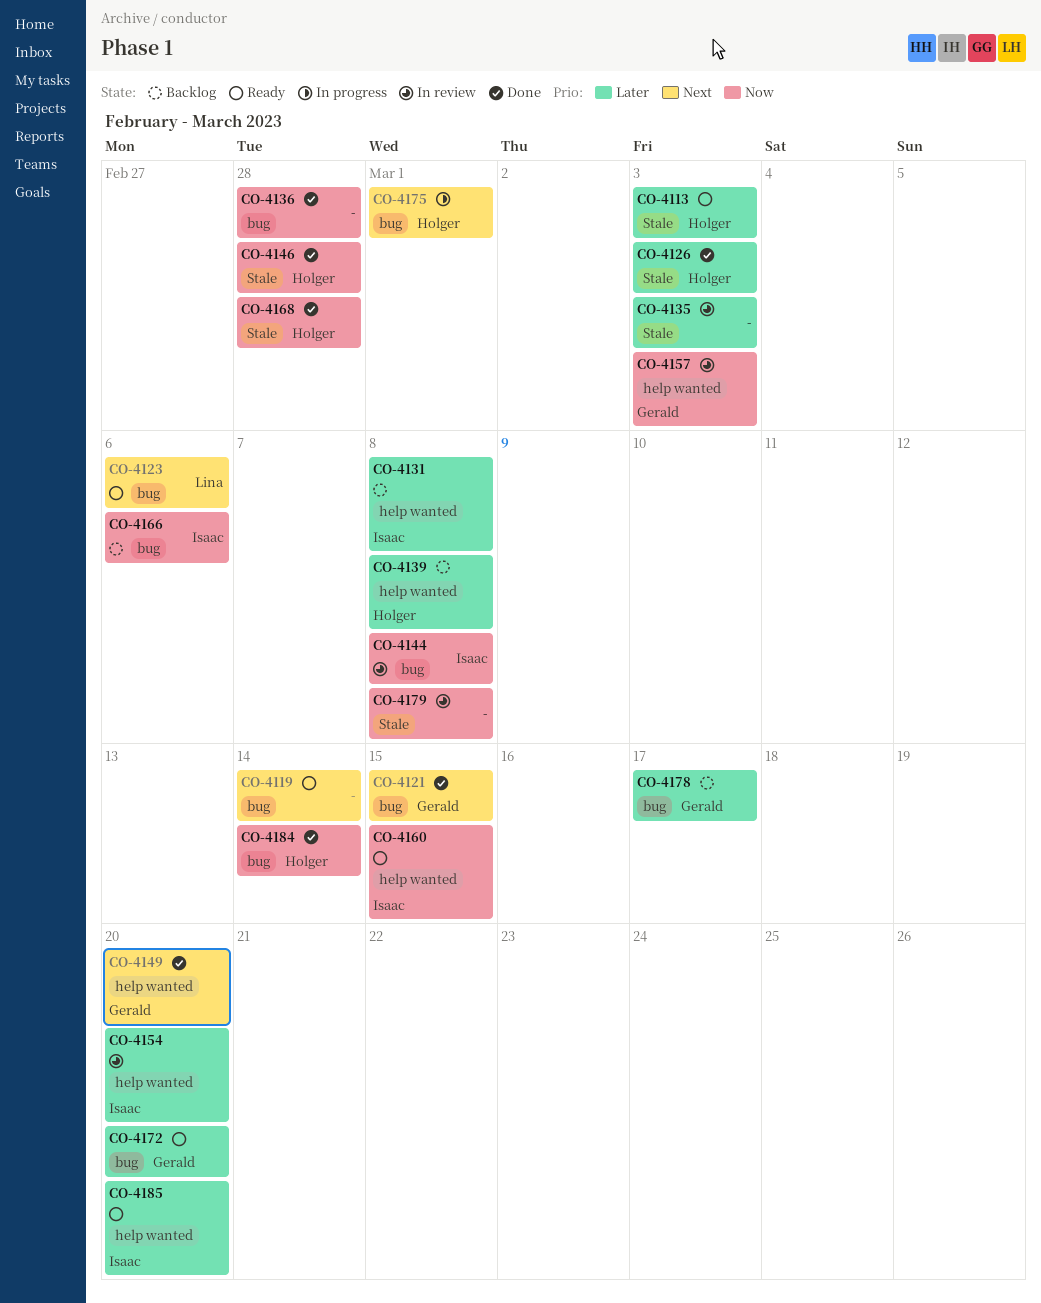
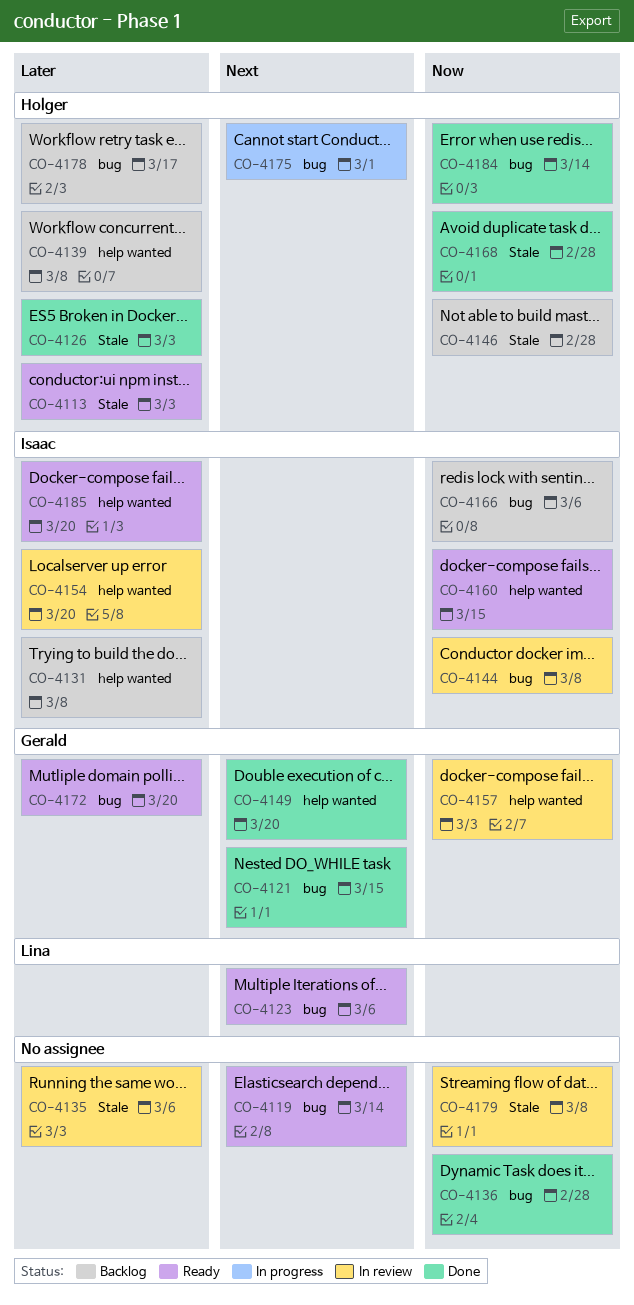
CO-4135, due: Mar 3 -> Mar 6
CO-4146, status: Done -> Backlog
CO-4178, owner: Gerald -> Holger

